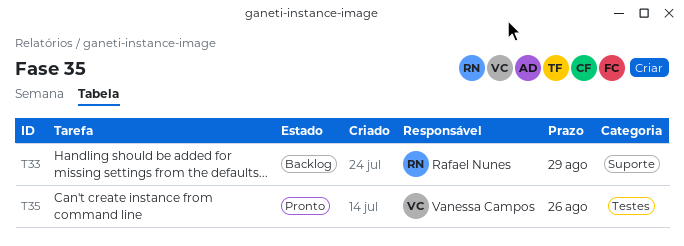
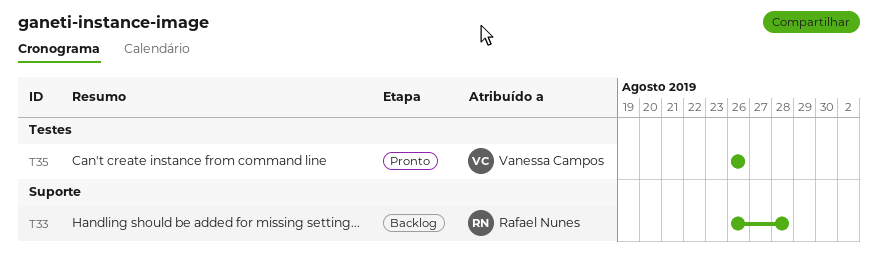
T33, due: Aug 29 -> Aug 28

